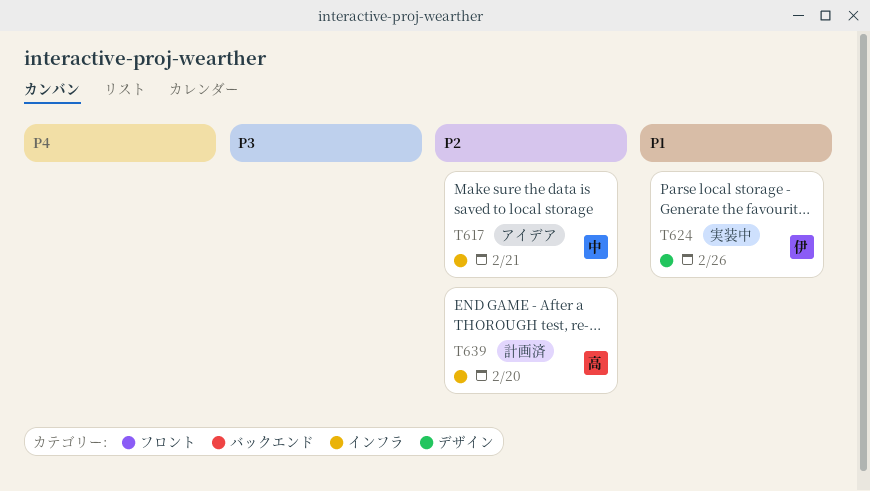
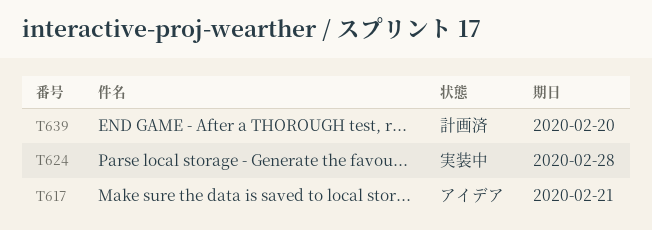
T624, due: Feb 26 -> Feb 28

